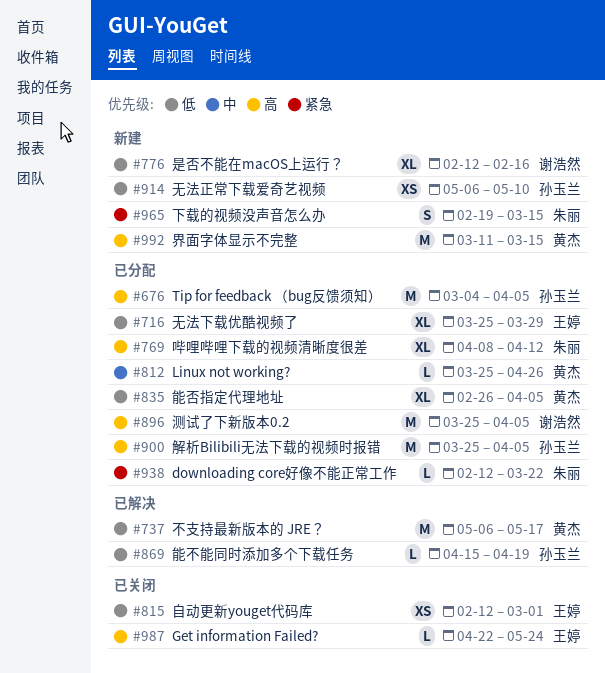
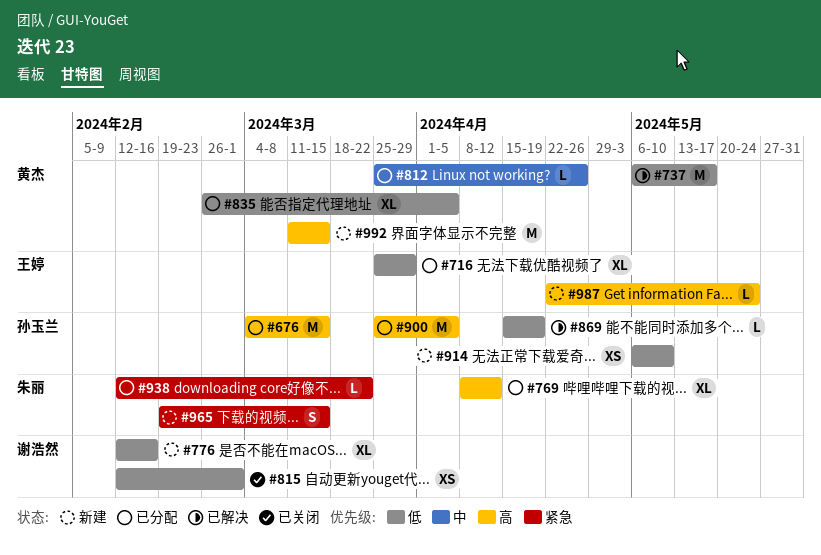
#676, due: Apr 5 -> Mar 15
#815, owner: 王婷 -> 谢浩然
#896: present -> none
#987, status: 已关闭 -> 新建

